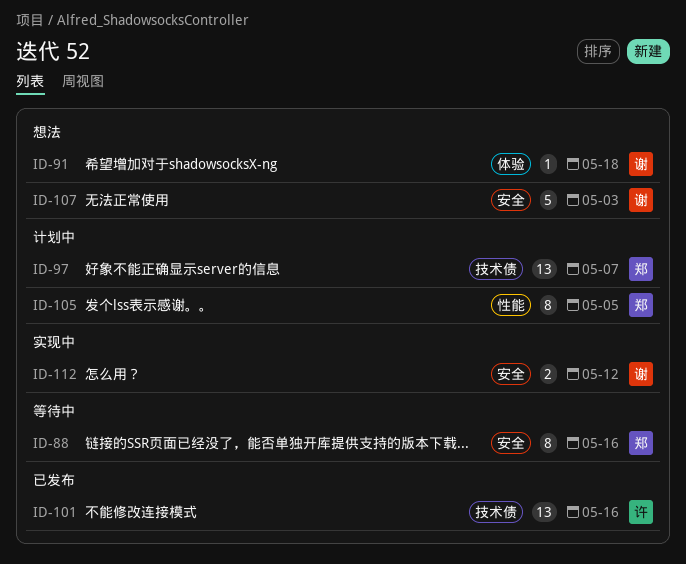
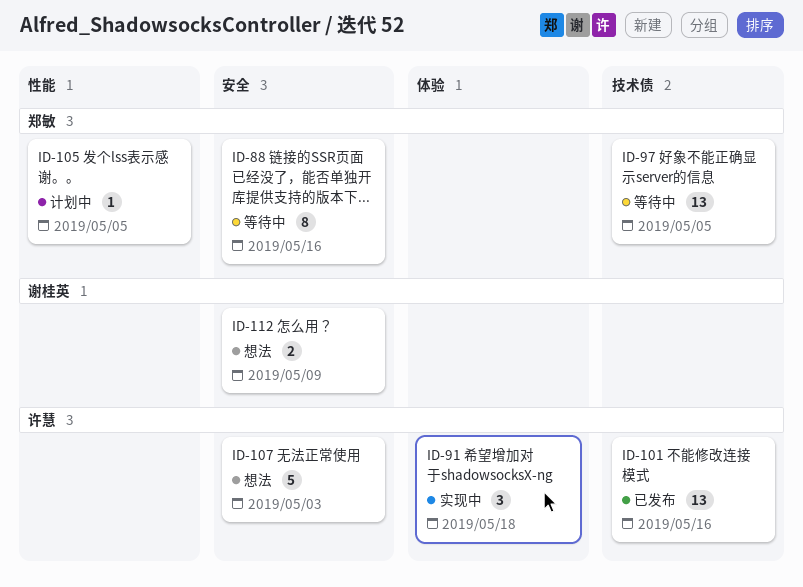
ID-91, status: 想法 -> 实现中
ID-91, owner: 谢桂英 -> 许慧
ID-91, estimate: 1 -> 3
ID-97, status: 计划中 -> 等待中
ID-97, due: May 7 -> May 5
ID-105, estimate: 8 -> 1
ID-107, owner: 谢桂英 -> 许慧
ID-112, status: 实现中 -> 想法
ID-112, due: May 12 -> May 9

